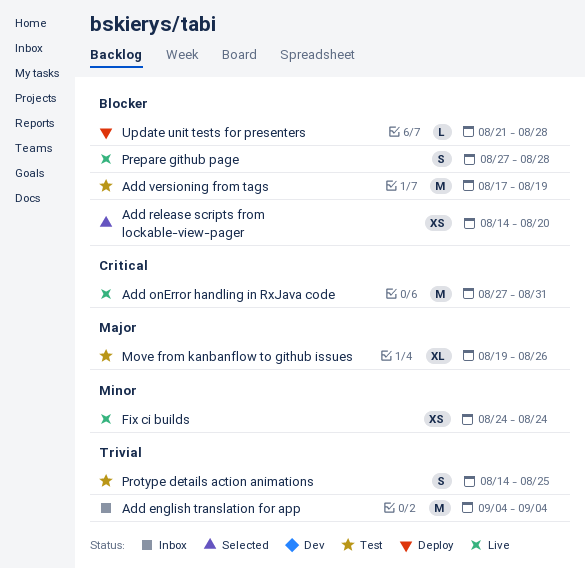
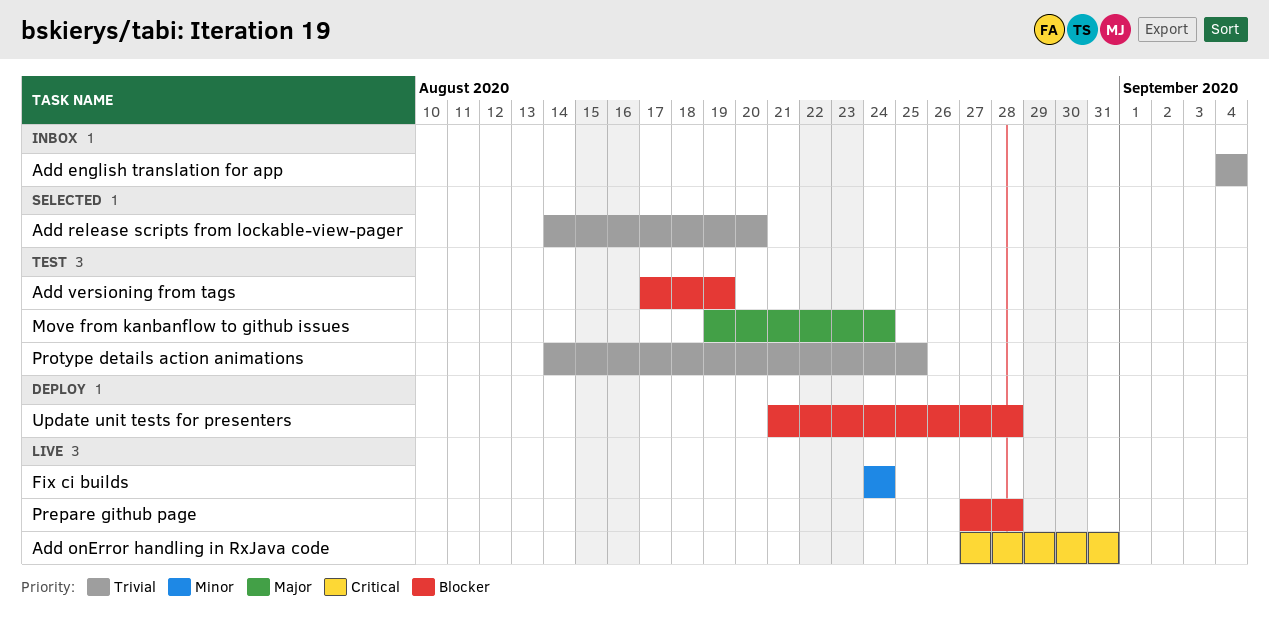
Add release scripts from lockable-view-pager, priority: Blocker -> Trivial
Move from kanbanflow to github issues, due: Aug 26 -> Aug 24

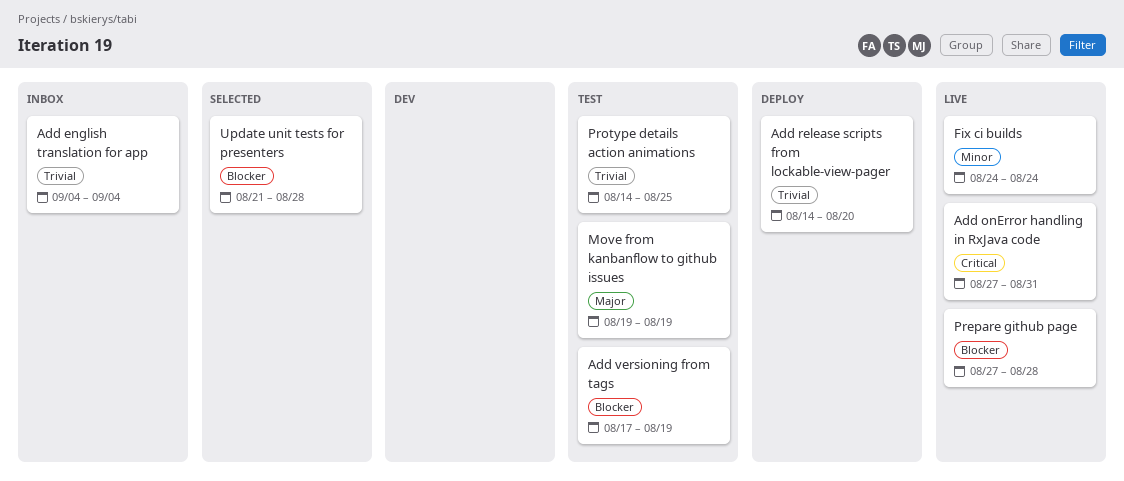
Add release scripts from lockable-view-pager, status: Selected -> Deploy
Move from kanbanflow to github issues, due: Aug 24 -> Aug 19
Update unit tests for presenters, status: Deploy -> Selected

